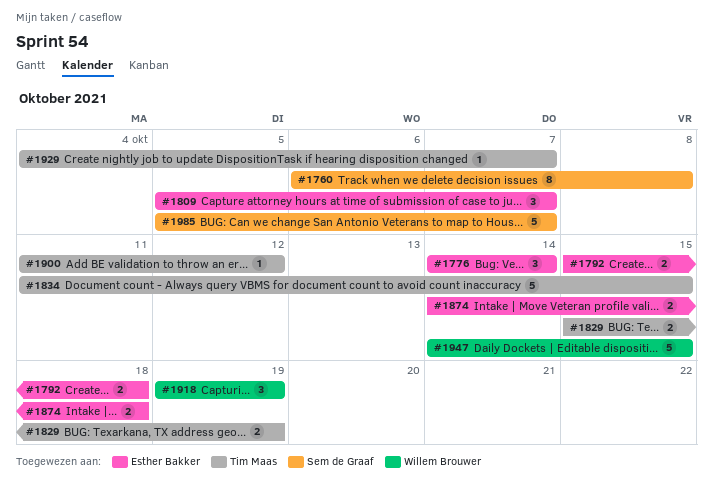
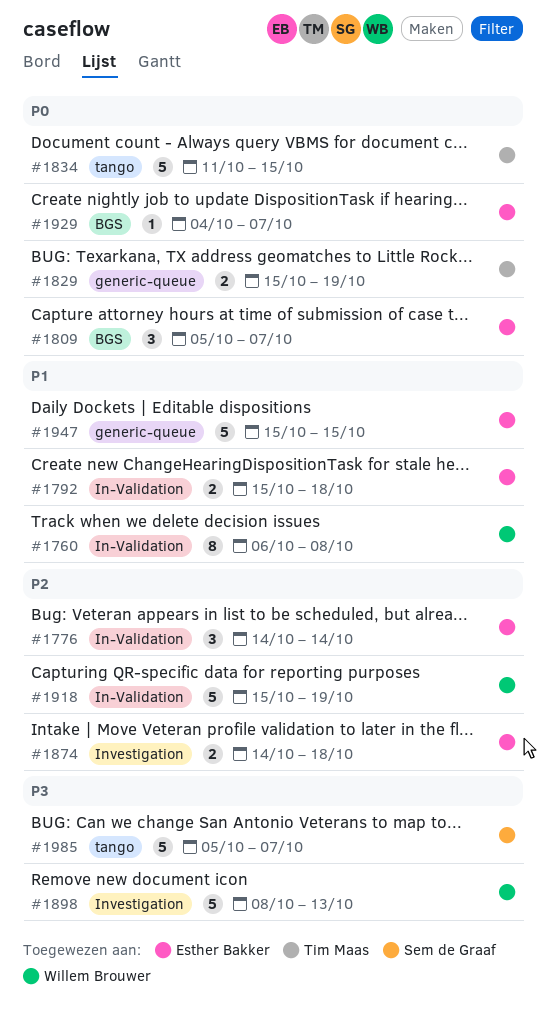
#1760, owner: Sem de Graaf -> Willem Brouwer
#1898: none -> present
#1900: present -> none
#1918, estimate: 3 -> 5
#1918, start: Oct 19 -> Oct 15
#1929, owner: Tim Maas -> Esther Bakker
#1947, owner: Willem Brouwer -> Esther Bakker
#1947, start: Oct 14 -> Oct 15

